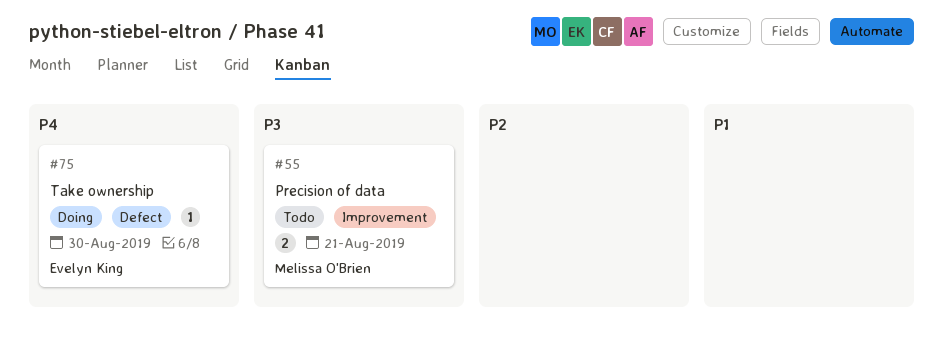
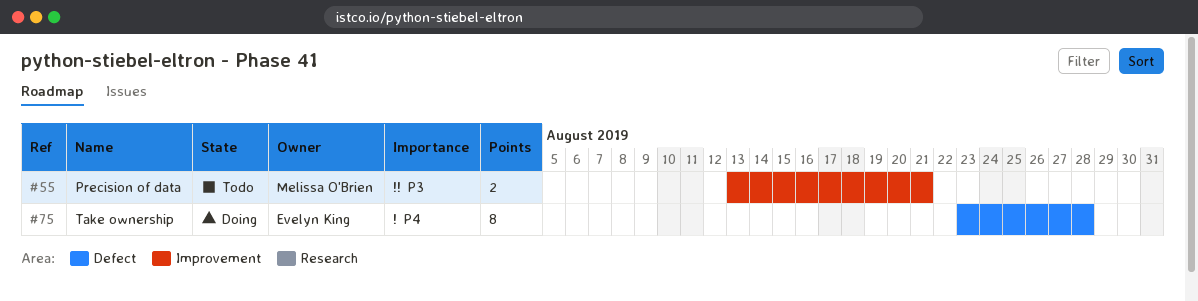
#75, estimate: 1 -> 8
#75, due: Aug 30 -> Aug 28

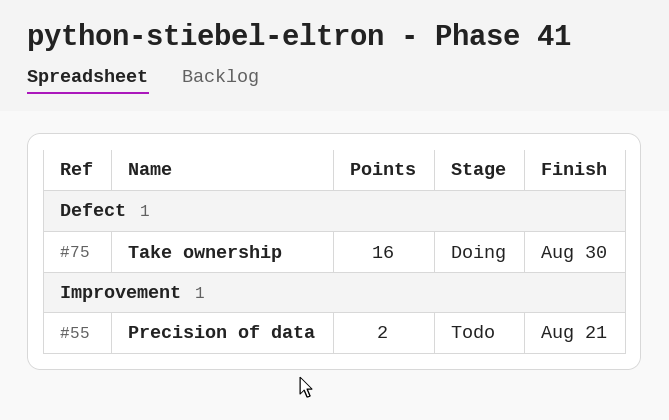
#75, estimate: 8 -> 16
#75, due: Aug 28 -> Aug 30

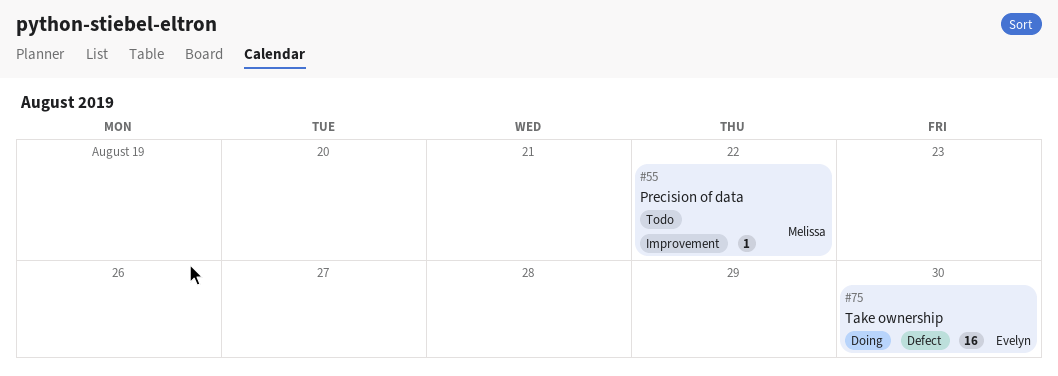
#55, estimate: 2 -> 1
#55, due: Aug 21 -> Aug 22

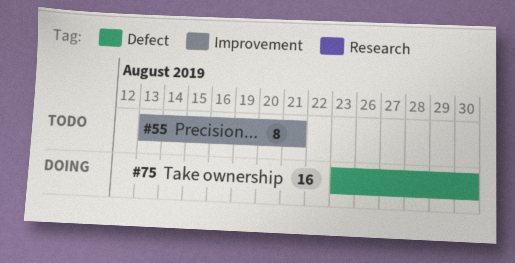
#55, estimate: 1 -> 8
#55, due: Aug 22 -> Aug 21

